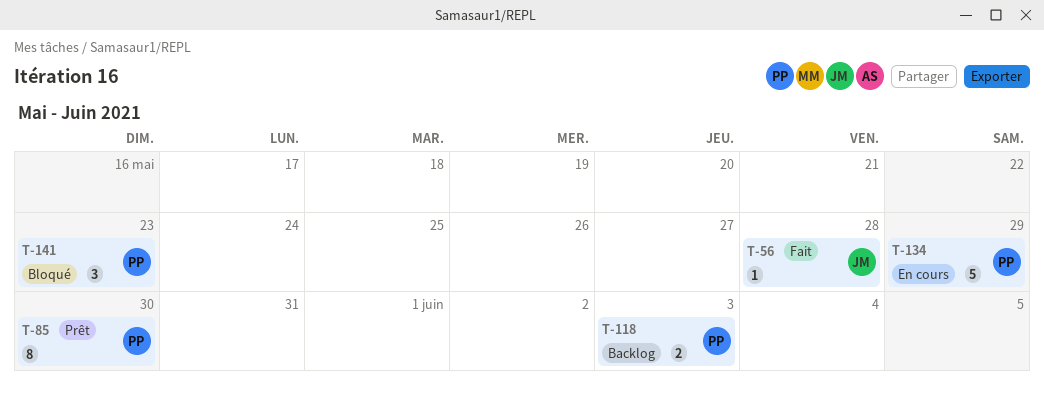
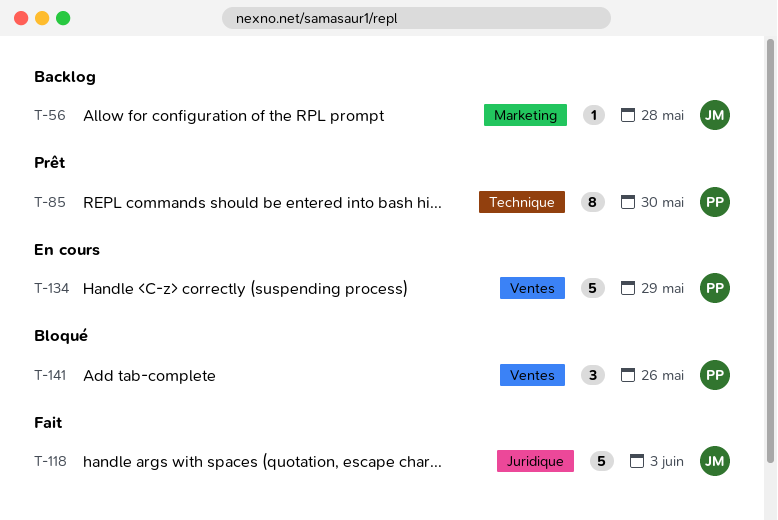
T-56, status: Fait -> Backlog
T-118, status: Backlog -> Fait
T-118, owner: PP -> JM
T-118, estimate: 2 -> 5
T-141, due: May 23 -> May 26

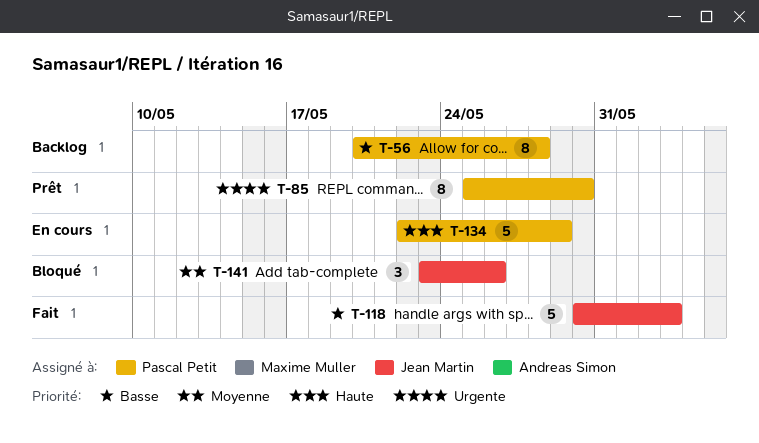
T-56, owner: Jean Martin -> Pascal Petit
T-56, estimate: 1 -> 8
T-141, owner: Pascal Petit -> Jean Martin

